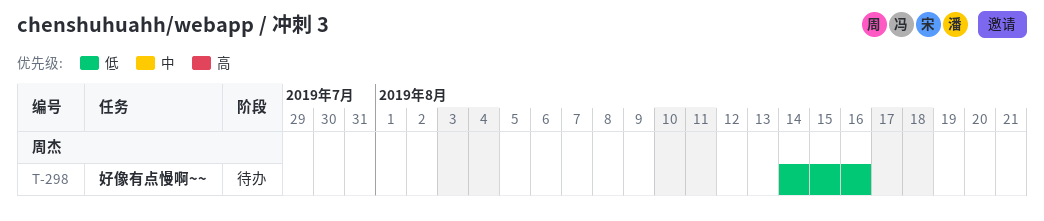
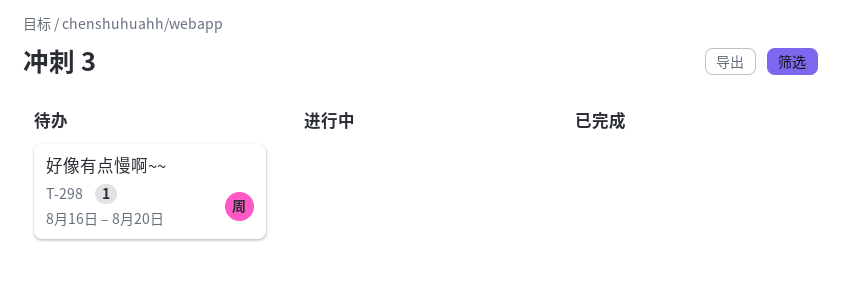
T-298, start: Aug 14 -> Aug 16
T-298, due: Aug 16 -> Aug 20

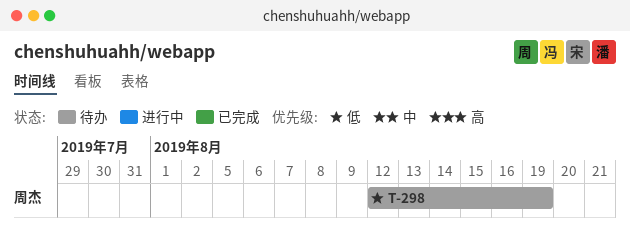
T-298, start: Aug 16 -> Aug 12
T-298, due: Aug 20 -> Aug 19

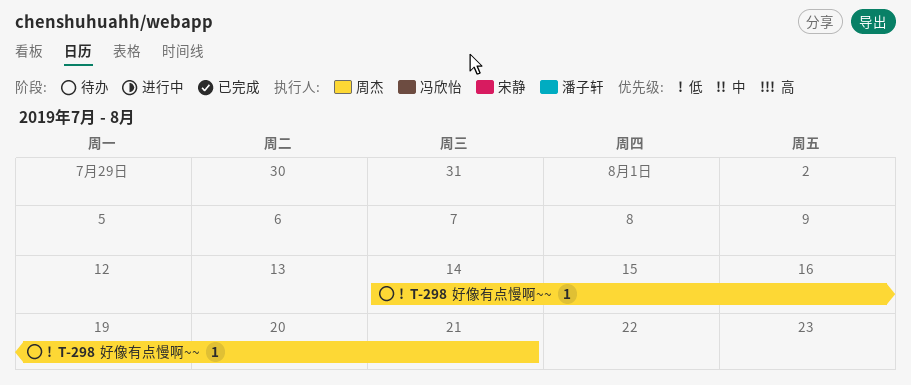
T-298, start: Aug 12 -> Aug 14
T-298, due: Aug 19 -> Aug 21

